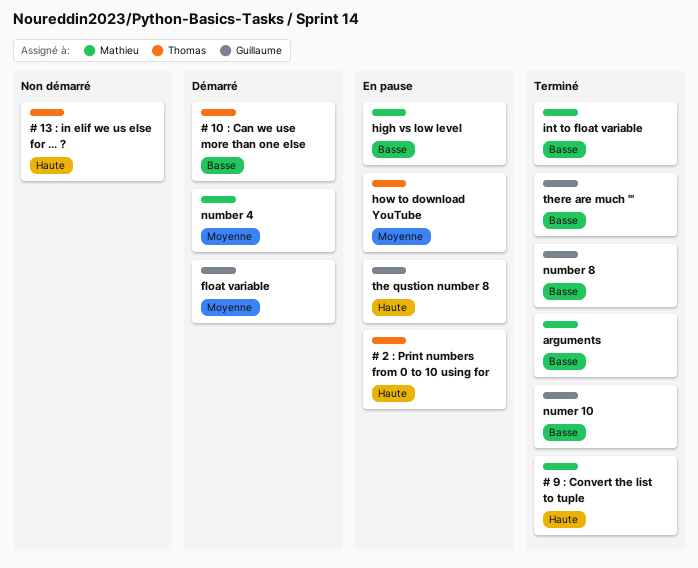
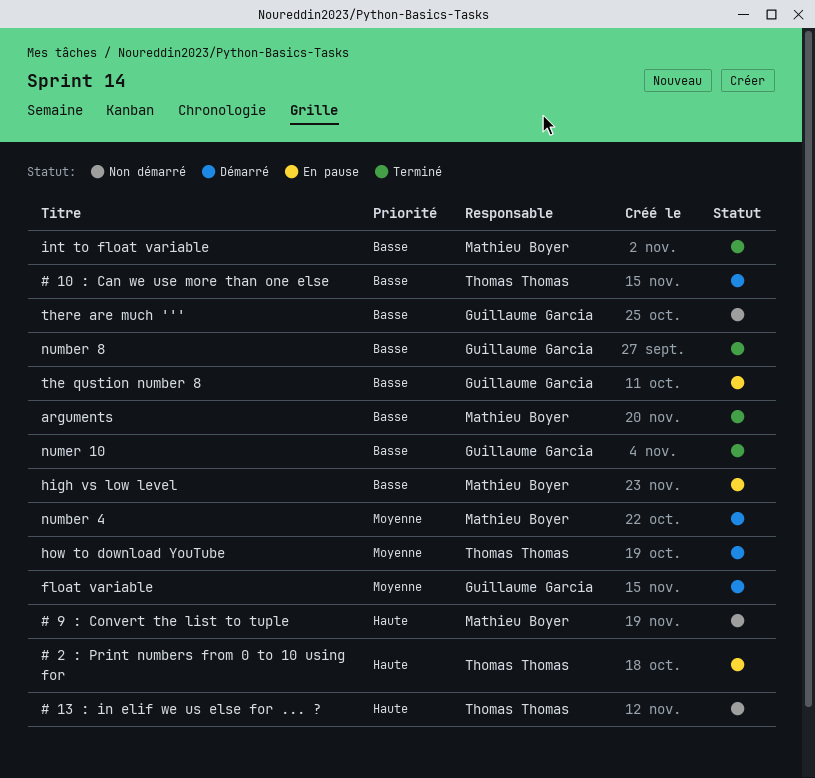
# 9 : Convert the list to tuple, status: Terminé -> Non démarré
how to download YouTube, status: En pause -> Démarré
the qustion number 8, priority: Haute -> Basse
there are much ''', status: Terminé -> Non démarré

